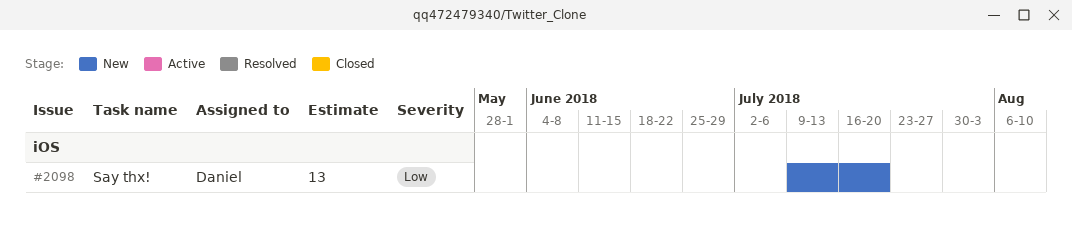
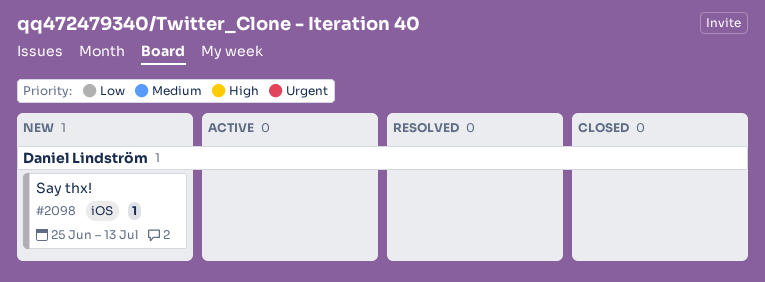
#2098, estimate: 13 -> 1
#2098, start: Jul 9 -> Jun 25
#2098, due: Jul 20 -> Jul 13

